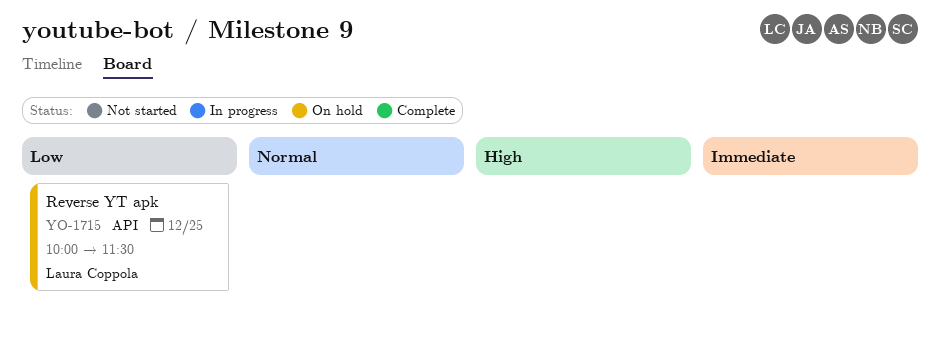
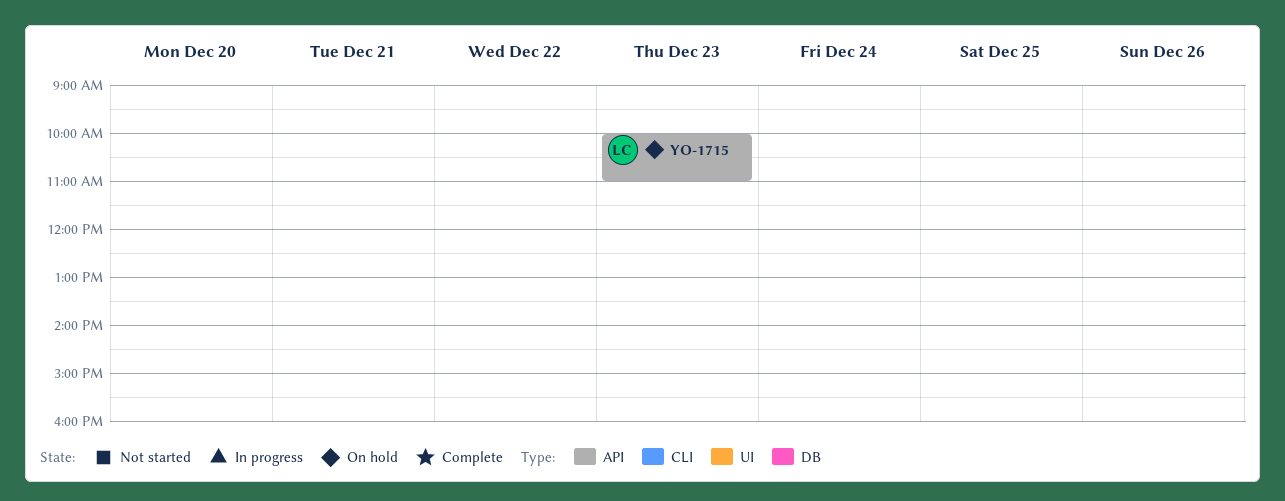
YO-1715, day: Dec 25 -> Dec 23
YO-1715, ends: 11:30 -> 11:00

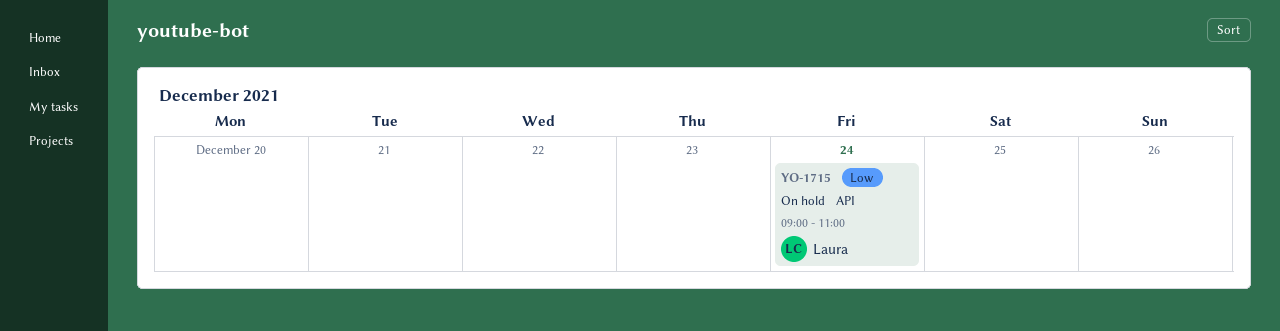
YO-1715, day: Dec 23 -> Dec 24
YO-1715, begins: 10:00 -> 09:00

